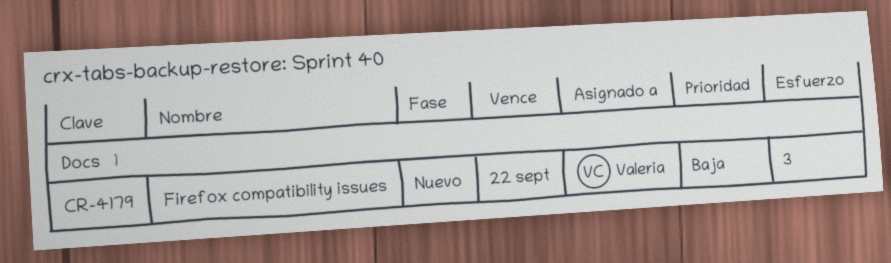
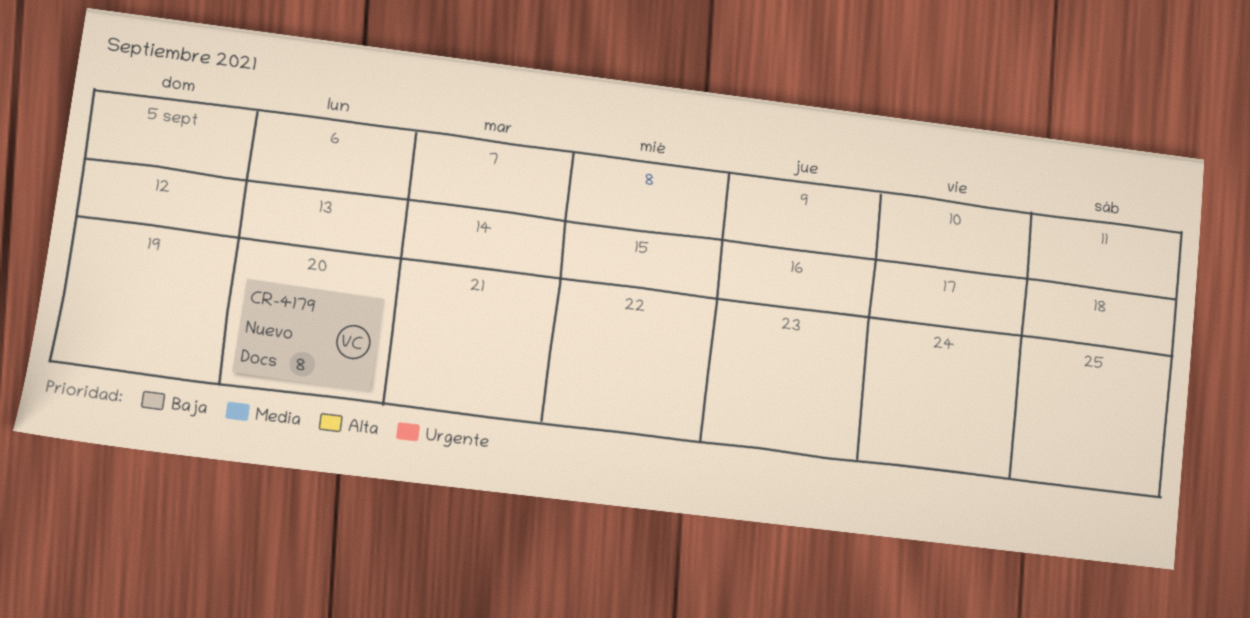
CR-4179, estimate: 3 -> 8
CR-4179, due: Sep 22 -> Sep 20

